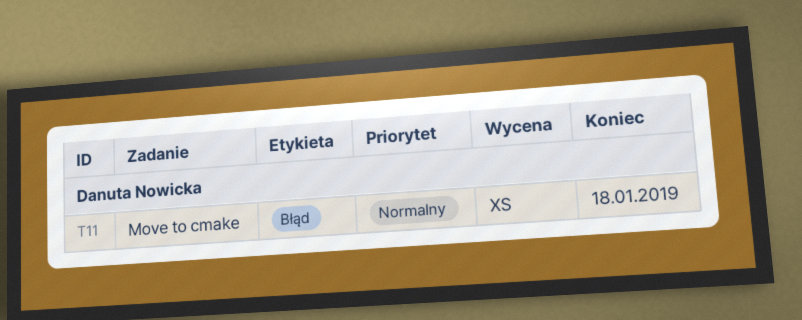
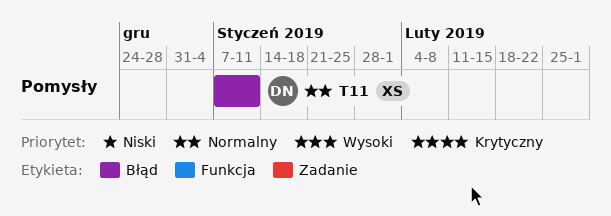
T11, due: Jan 18 -> Jan 11

